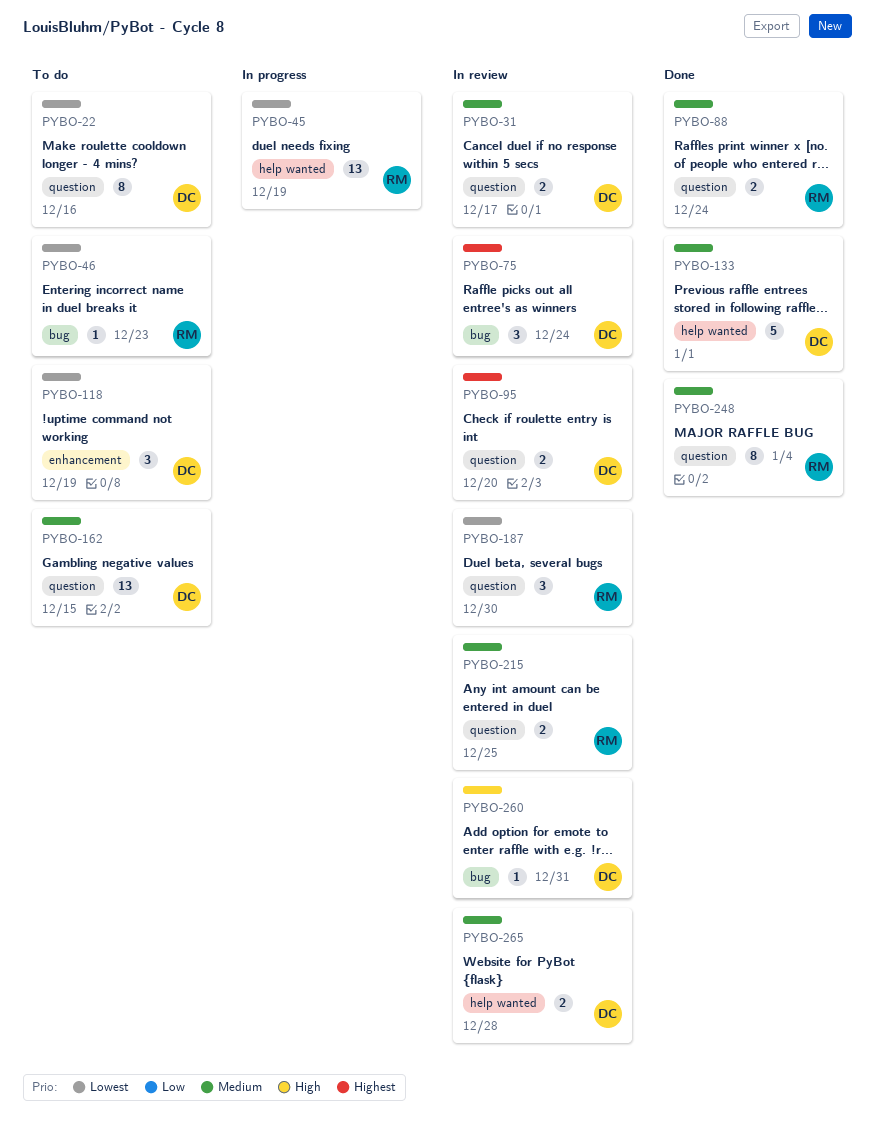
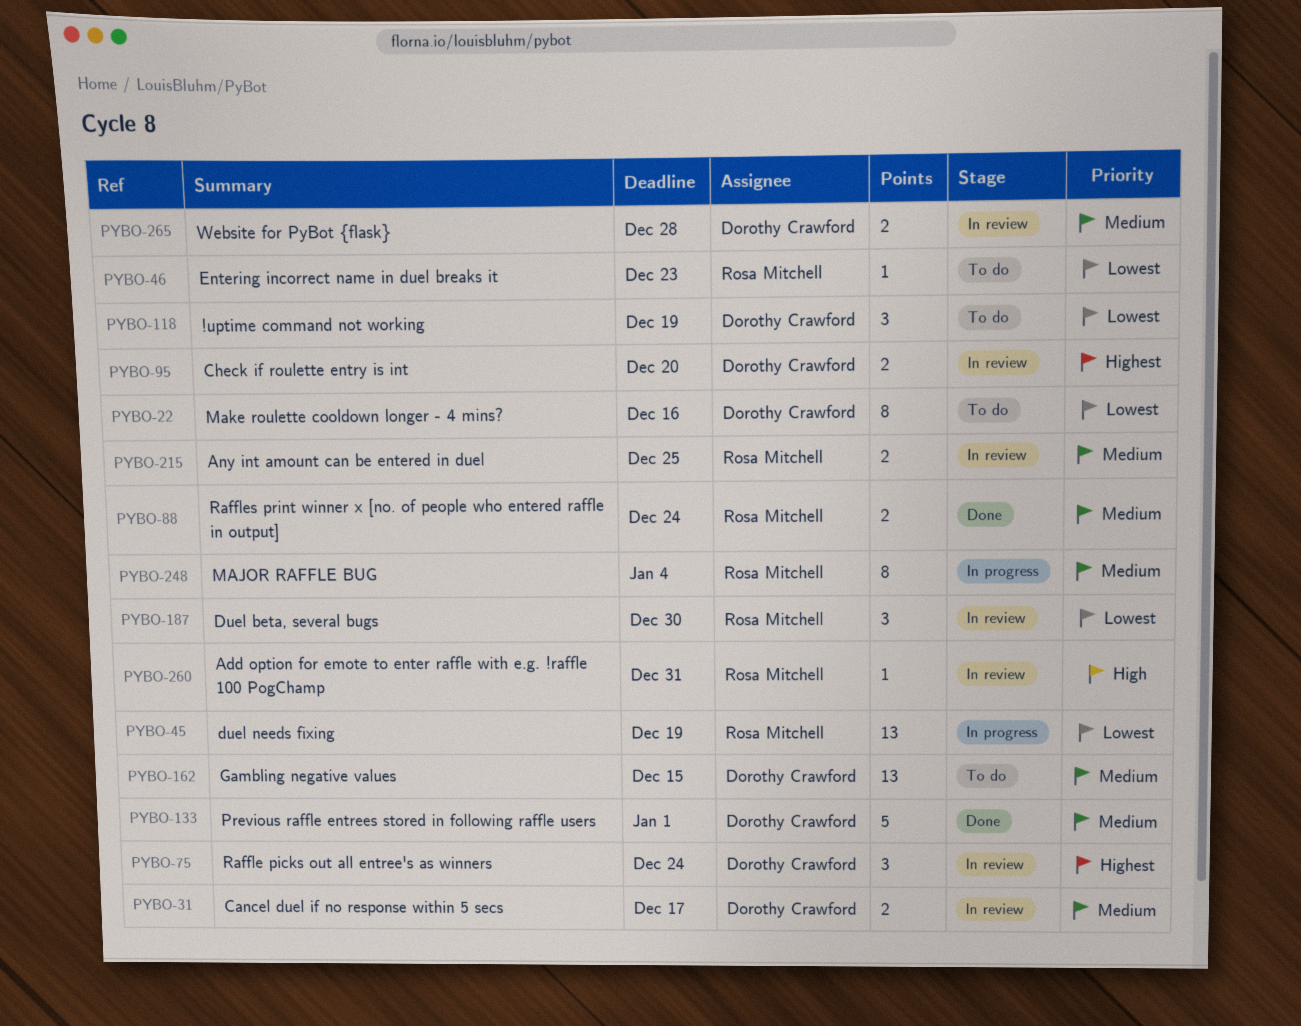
PYBO-248, status: Done -> In progress
PYBO-260, owner: Dorothy Crawford -> Rosa Mitchell

